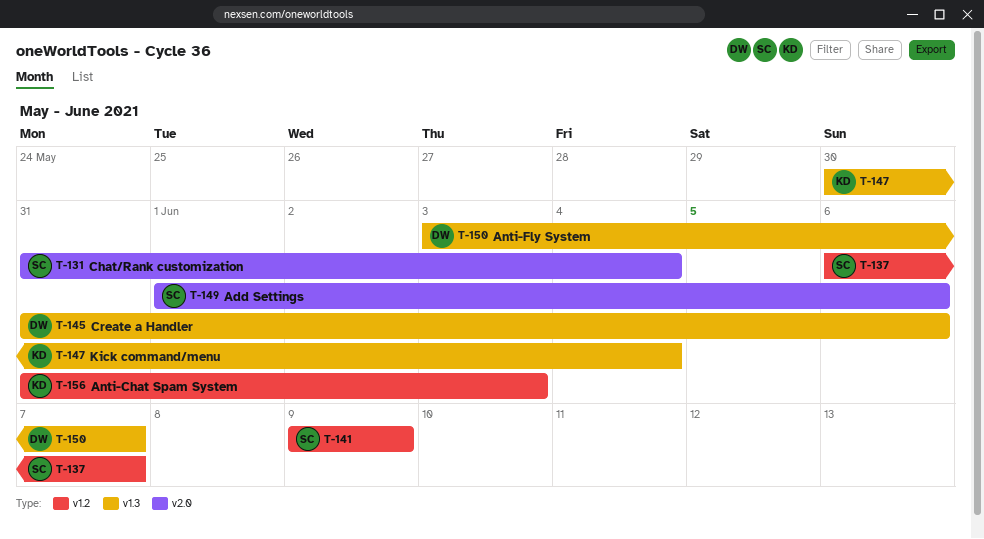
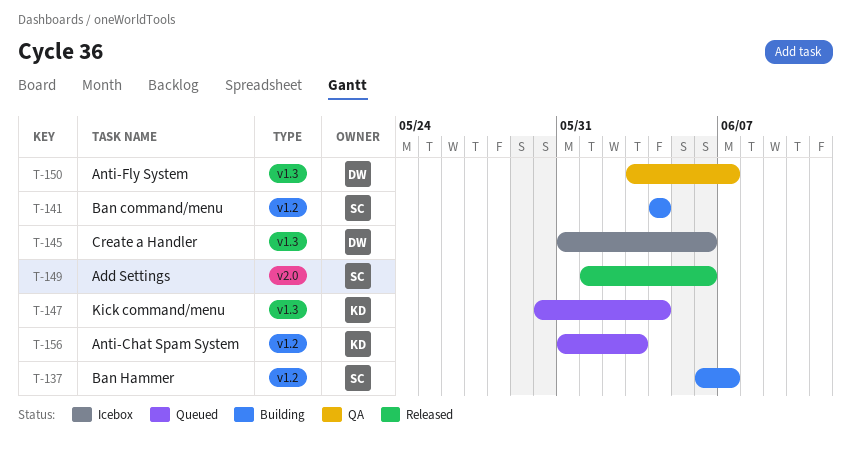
T-131: present -> none
T-141, start: Jun 9 -> Jun 4
T-141, due: Jun 9 -> Jun 4

